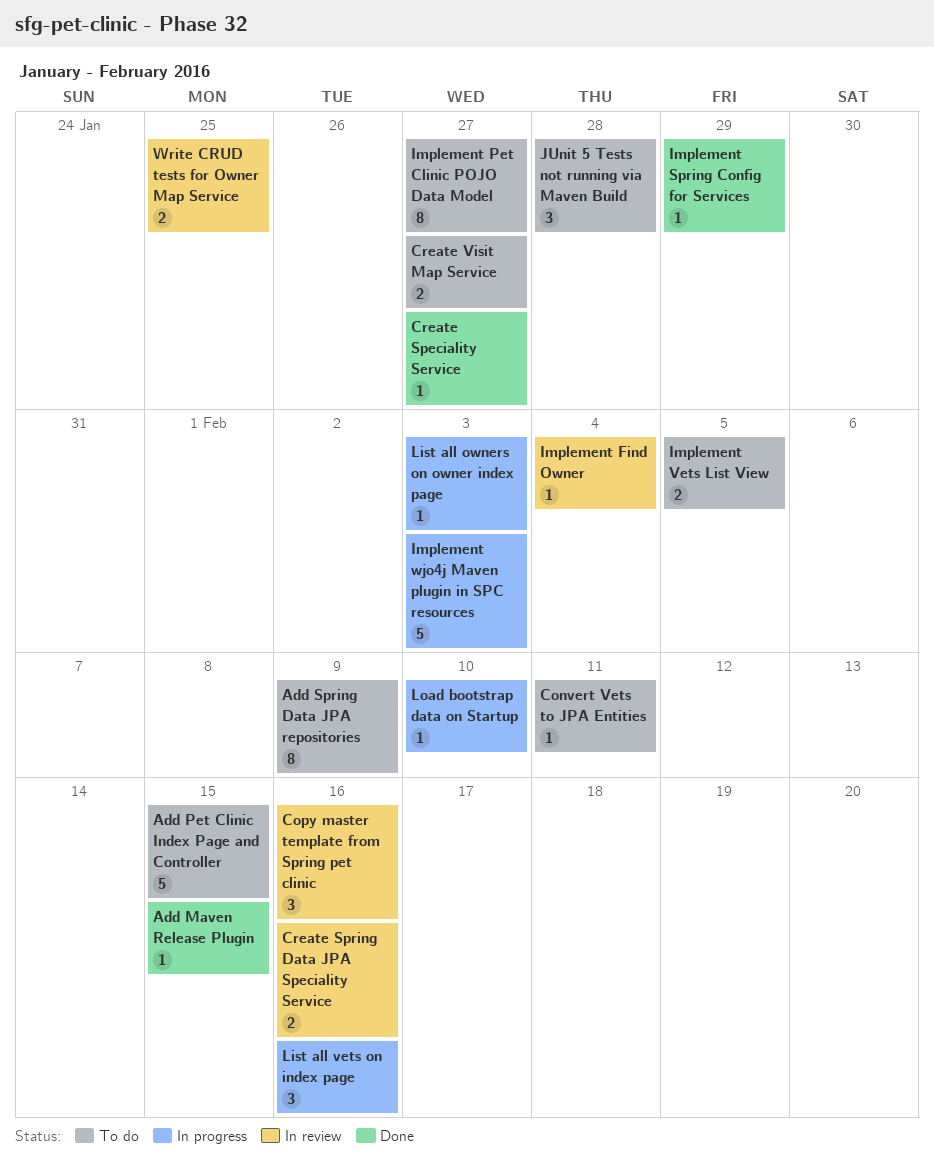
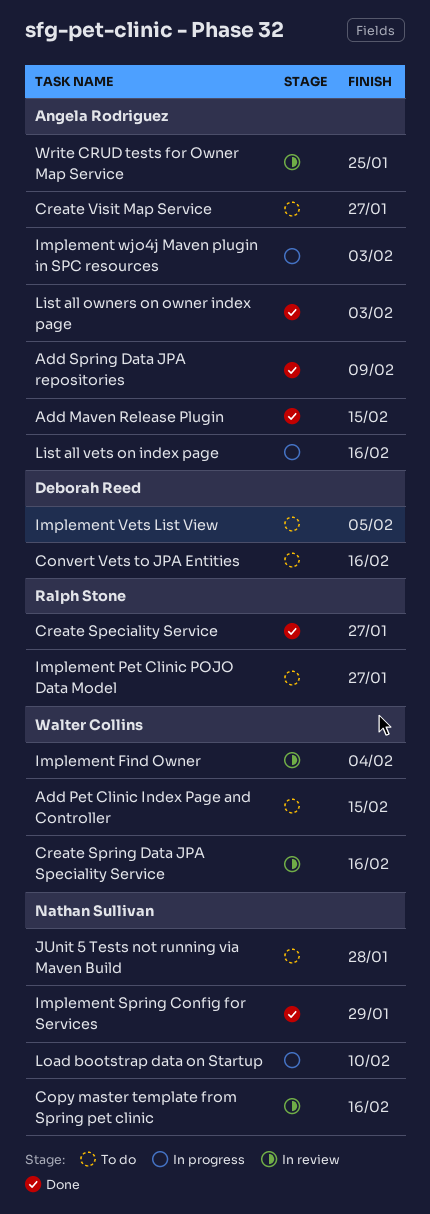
Add Spring Data JPA repositories, status: To do -> Done
Convert Vets to JPA Entities, due: Feb 11 -> Feb 16
List all owners on owner index page, status: In progress -> Done

